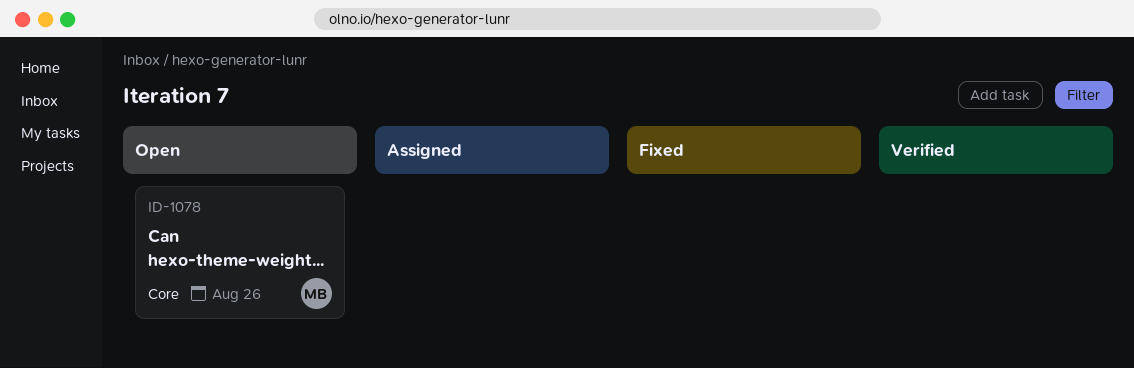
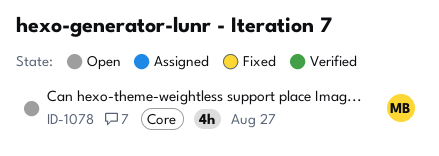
ID-1078, due: Aug 26 -> Aug 27

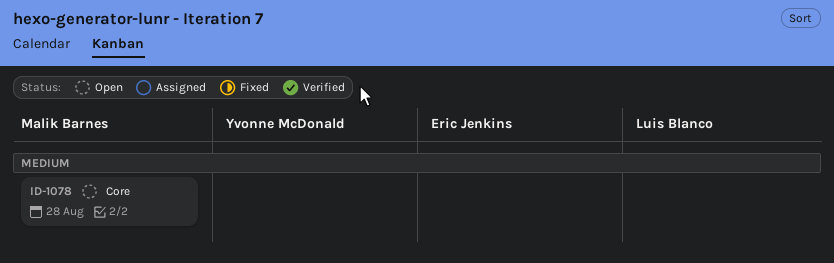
ID-1078, due: Aug 27 -> Aug 28

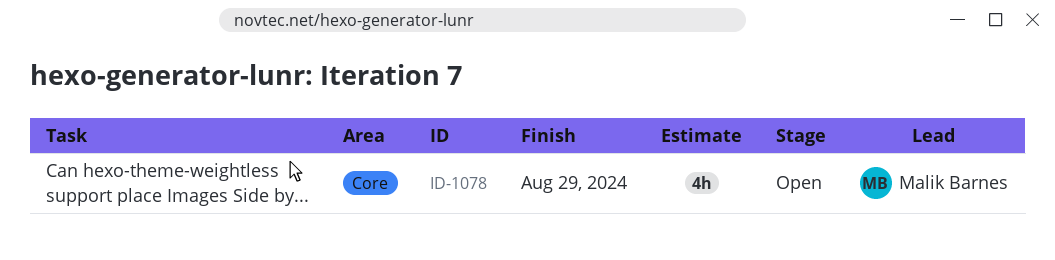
ID-1078, due: Aug 28 -> Aug 29

